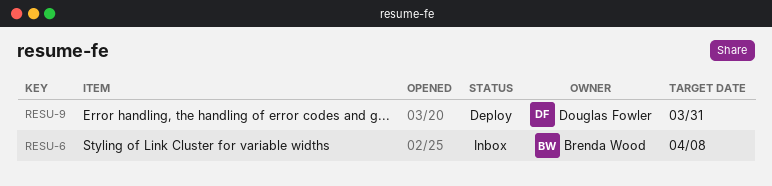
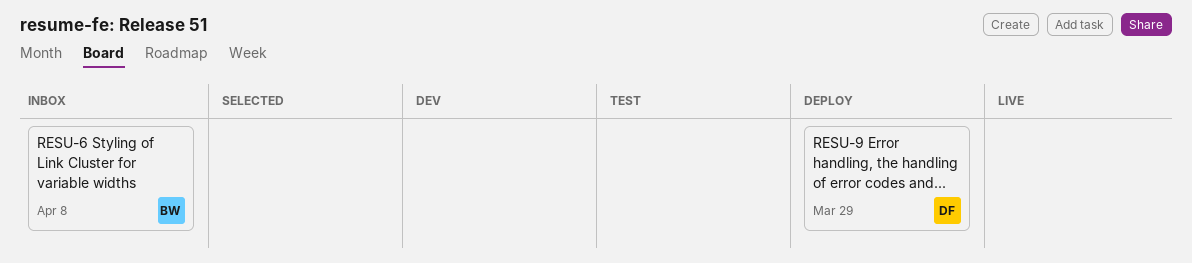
RESU-9, due: Mar 31 -> Mar 29

